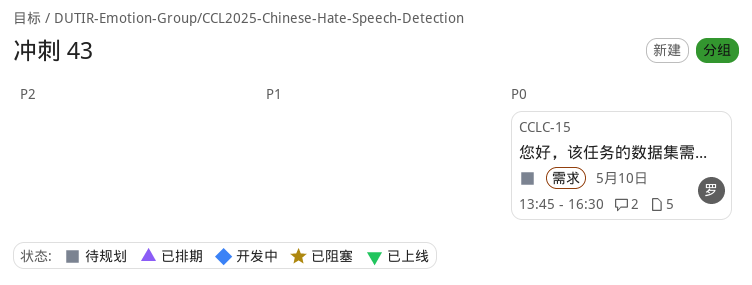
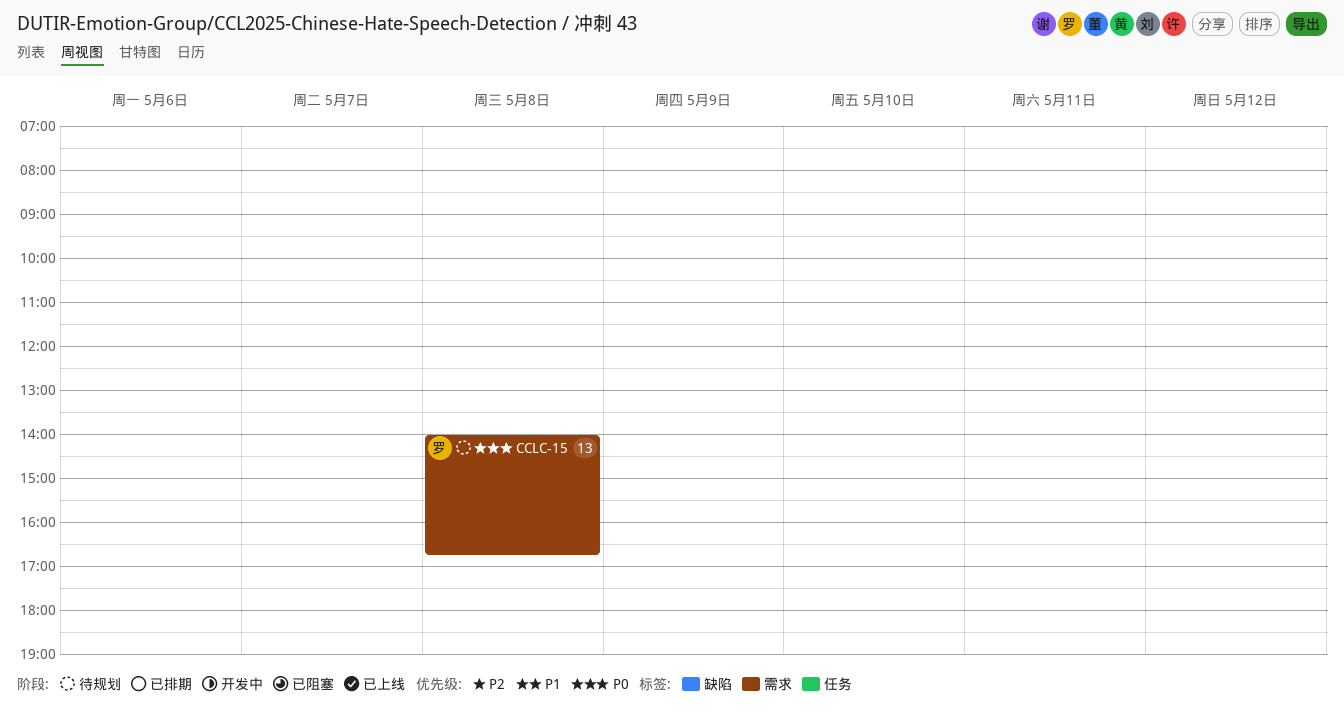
CCLC-15, day: May 10 -> May 8
CCLC-15, begins: 13:45 -> 14:00
CCLC-15, ends: 16:30 -> 16:45

